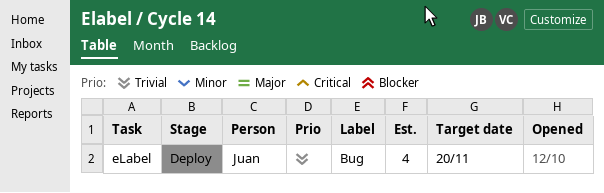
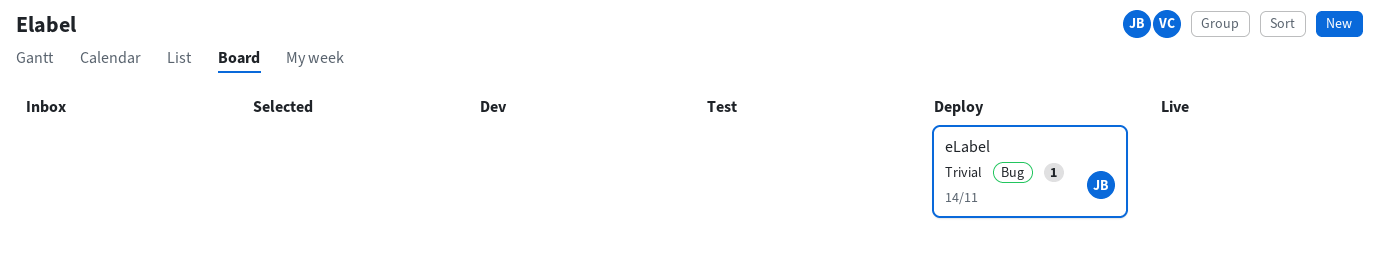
eLabel, estimate: 4 -> 1
eLabel, due: Nov 20 -> Nov 14

